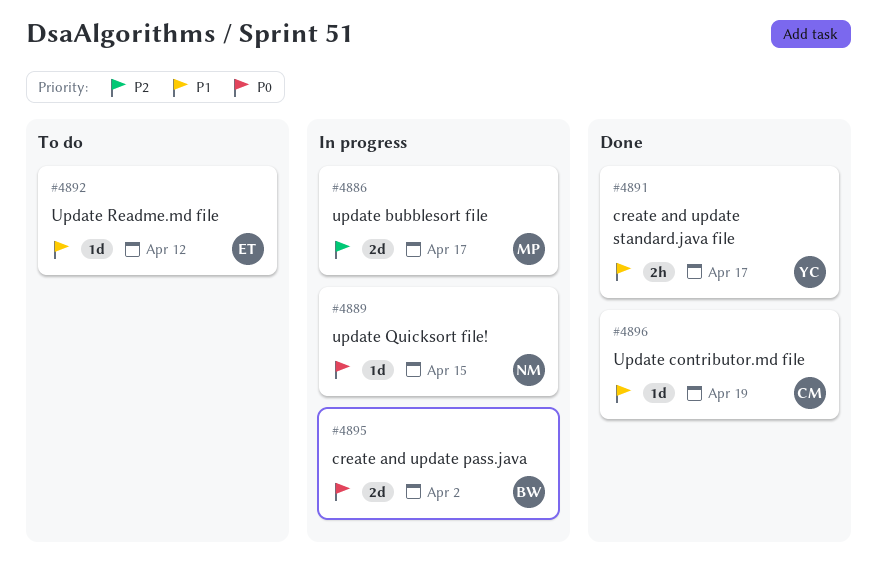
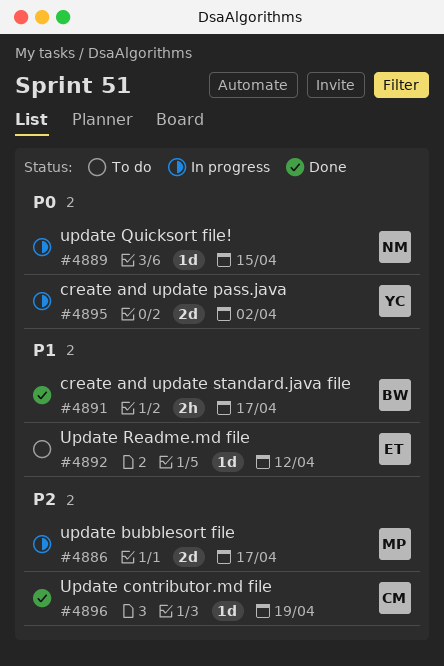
#4891, owner: YC -> BW
#4895, owner: BW -> YC
#4896, priority: P1 -> P2

